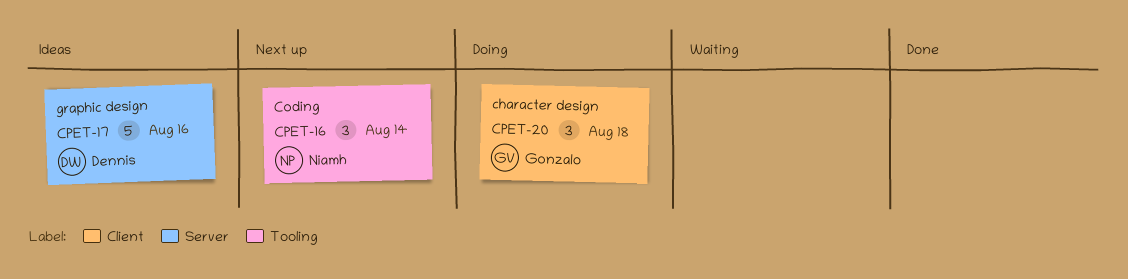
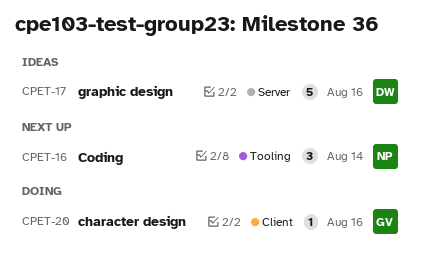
CPET-20, estimate: 3 -> 1
CPET-20, due: Aug 18 -> Aug 16

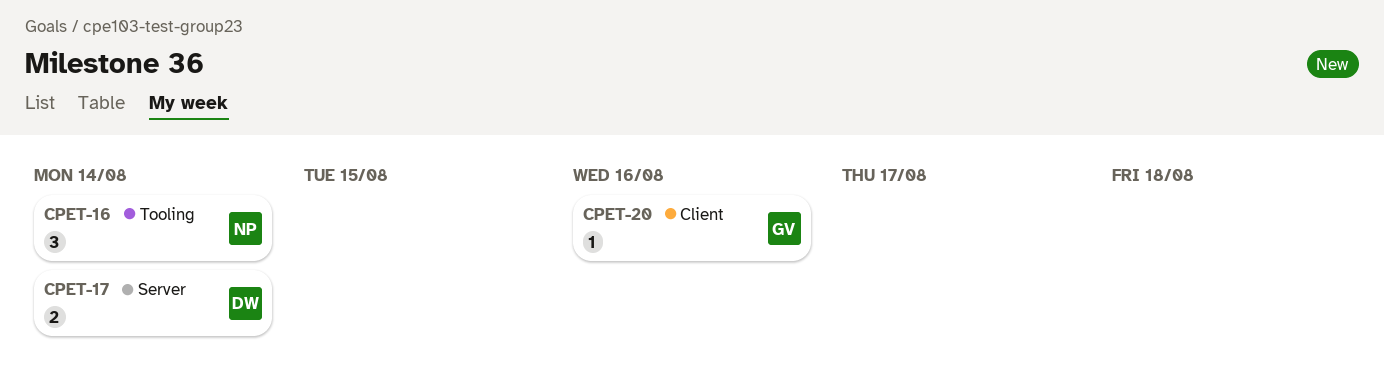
CPET-17, estimate: 5 -> 2
CPET-17, due: Aug 16 -> Aug 14

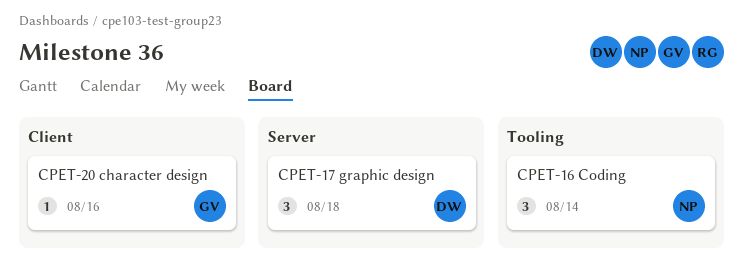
CPET-17, estimate: 2 -> 3
CPET-17, due: Aug 14 -> Aug 18

